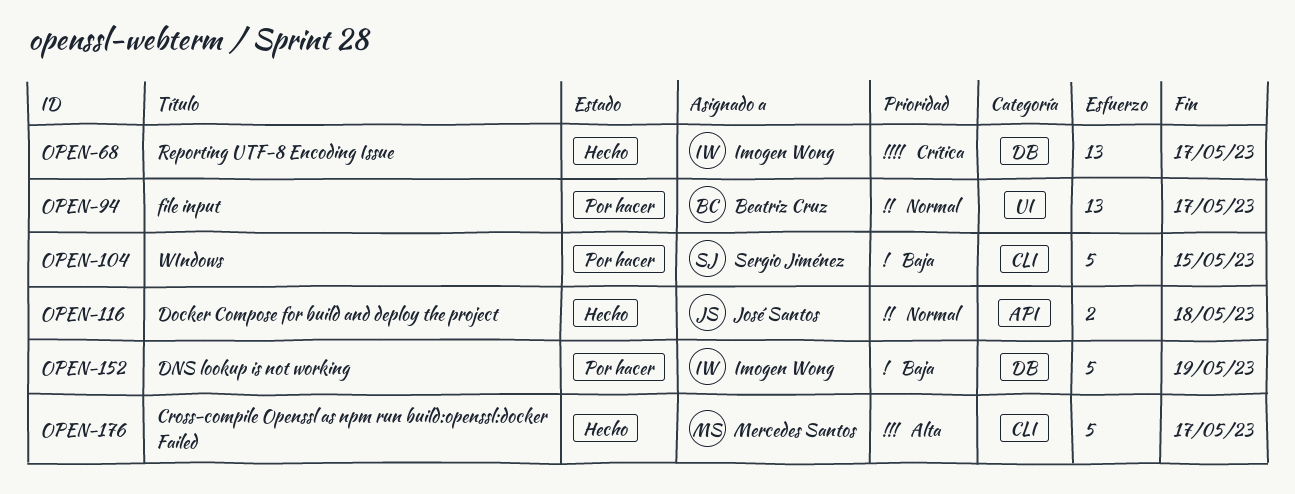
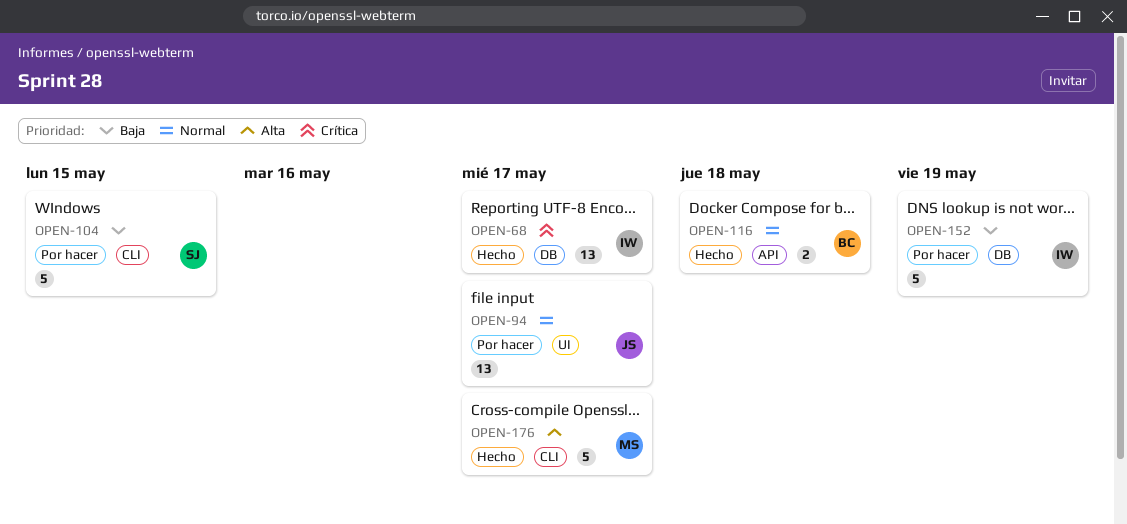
OPEN-94, owner: Beatriz Cruz -> José Santos
OPEN-116, owner: José Santos -> Beatriz Cruz

